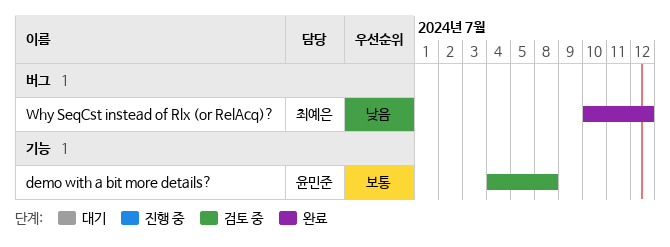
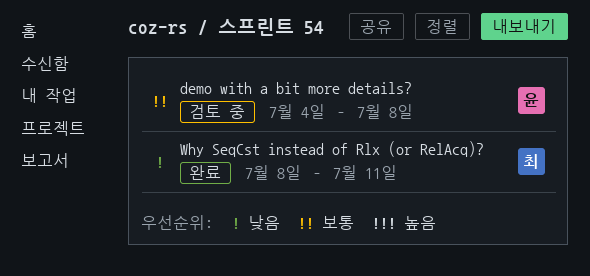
Why SeqCst instead of Rlx (or RelAcq)?, start: Jul 10 -> Jul 8
Why SeqCst instead of Rlx (or RelAcq)?, due: Jul 12 -> Jul 11

